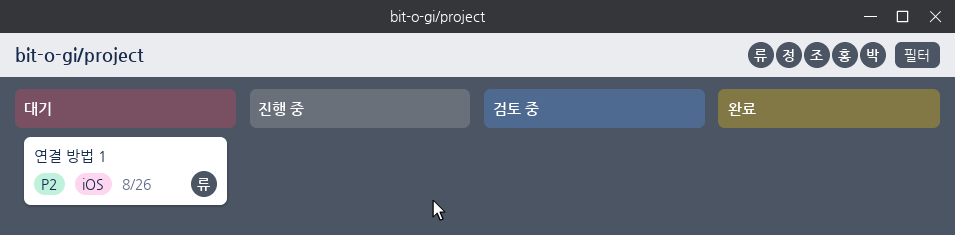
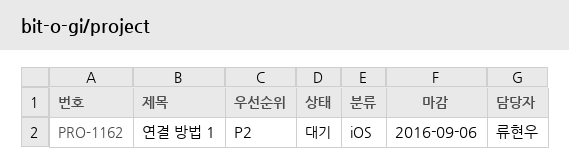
연결 방법 1, due: Aug 26 -> Sep 6

